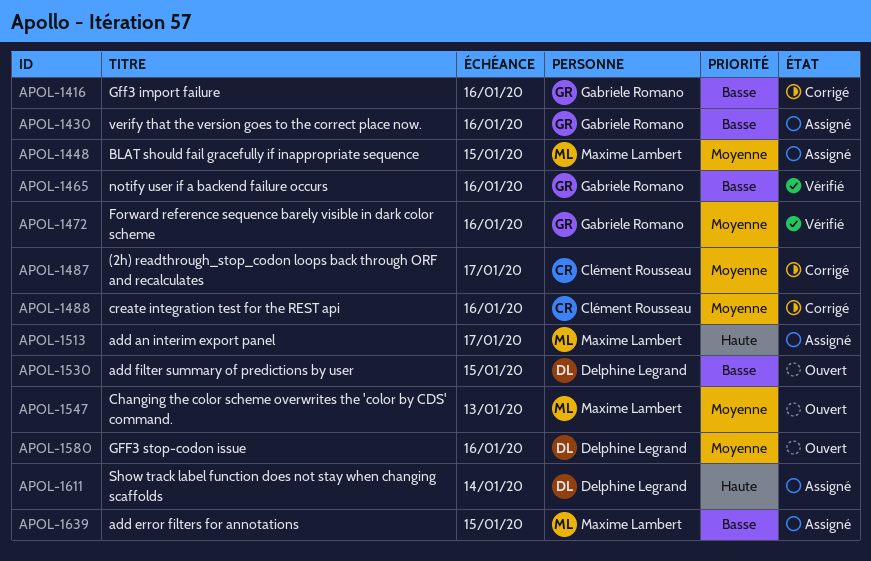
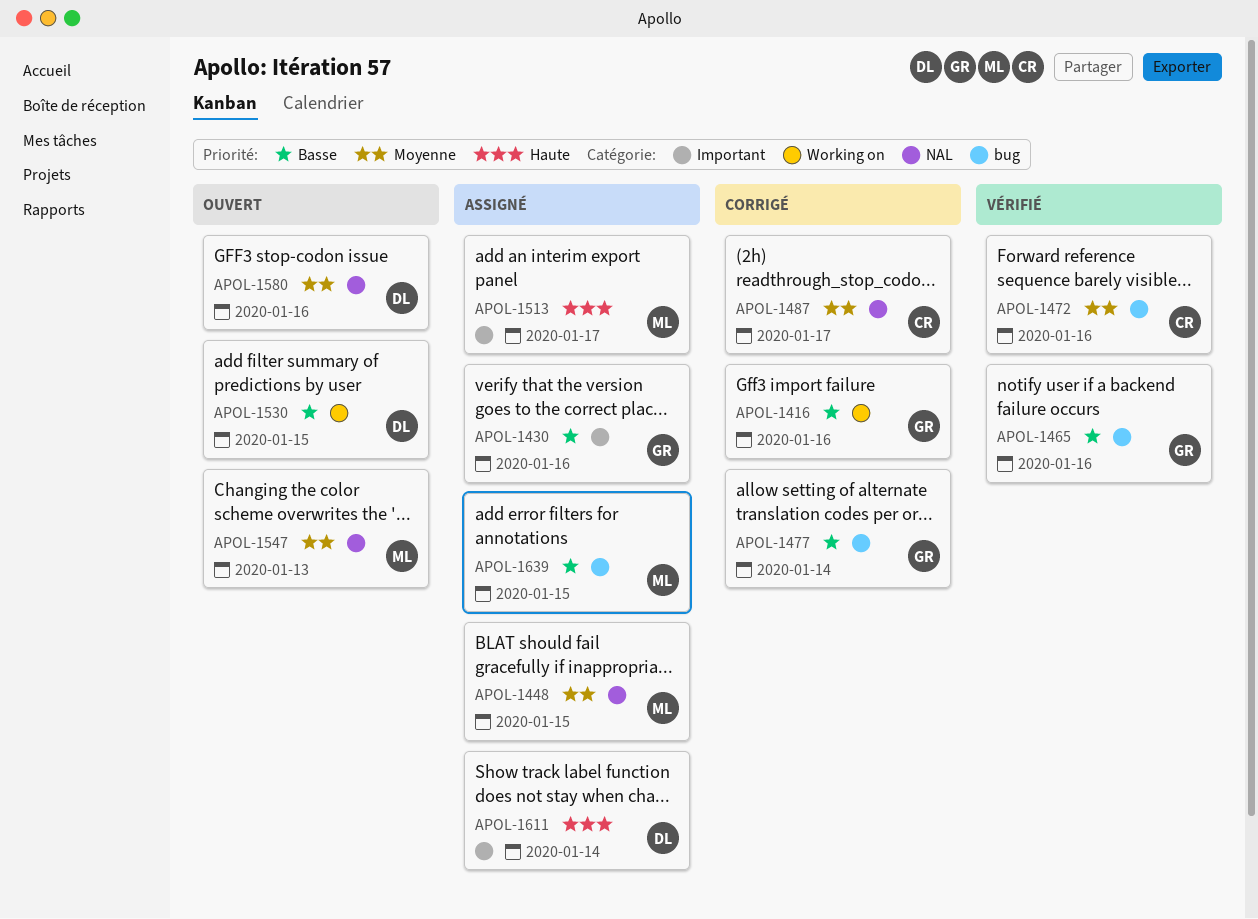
APOL-1472, owner: Gabriele Romano -> Clément Rousseau
APOL-1477: none -> present
APOL-1488: present -> none

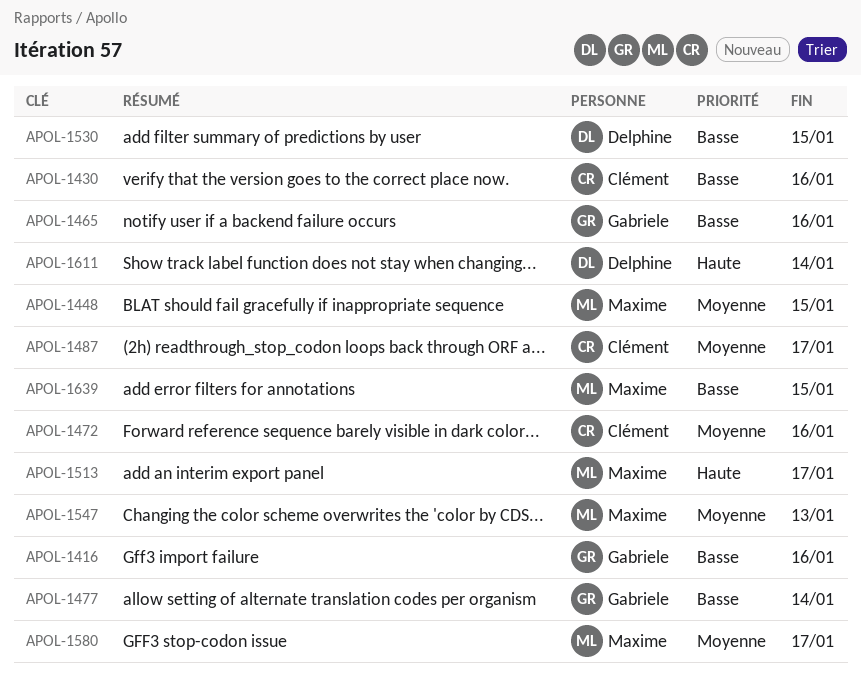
APOL-1430, owner: Gabriele -> Clément
APOL-1580, owner: Delphine -> Maxime
APOL-1580, due: Jan 16 -> Jan 17

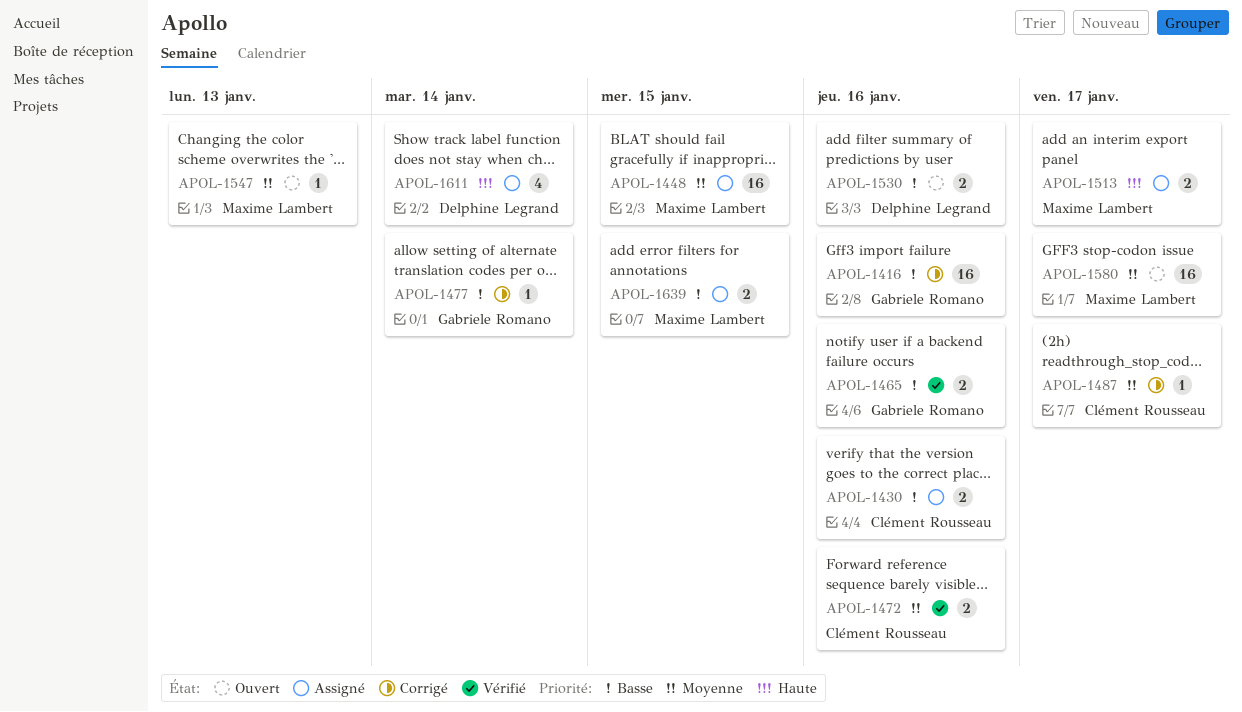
APOL-1530, due: Jan 15 -> Jan 16

